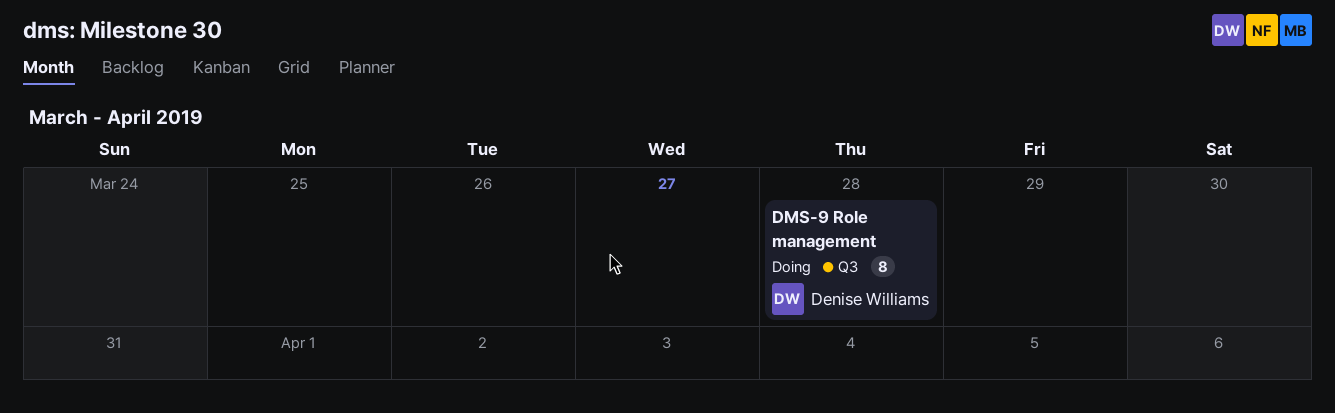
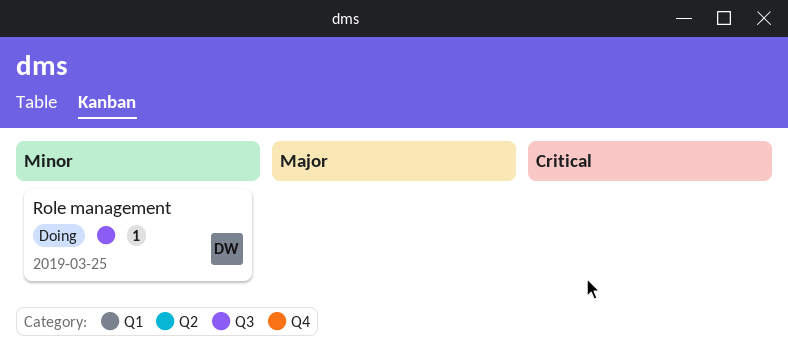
Role management, estimate: 8 -> 1
Role management, due: Mar 28 -> Mar 25

